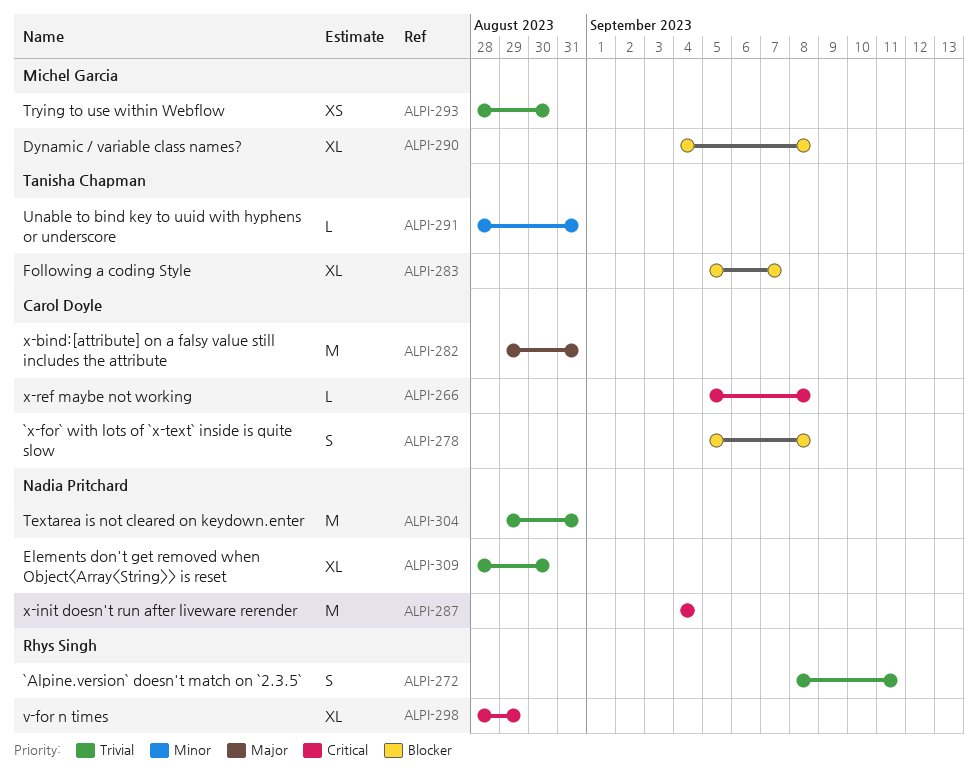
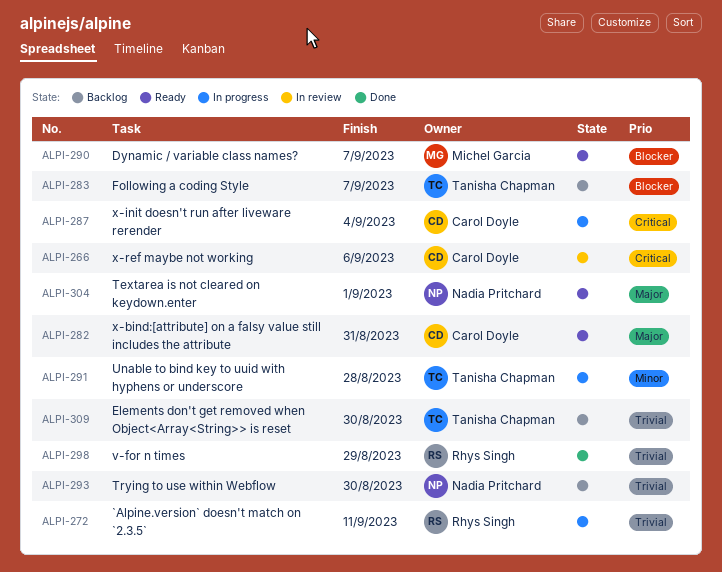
ALPI-266, due: Sep 8 -> Sep 6
ALPI-278: present -> none
ALPI-287, owner: Nadia Pritchard -> Carol Doyle
ALPI-290, due: Sep 8 -> Sep 7
ALPI-291, due: Aug 31 -> Aug 28
ALPI-293, owner: Michel Garcia -> Nadia Pritchard
ALPI-298, priority: Critical -> Trivial
ALPI-304, priority: Trivial -> Major
ALPI-304, due: Aug 31 -> Sep 1
ALPI-309, owner: Nadia Pritchard -> Tanisha Chapman

